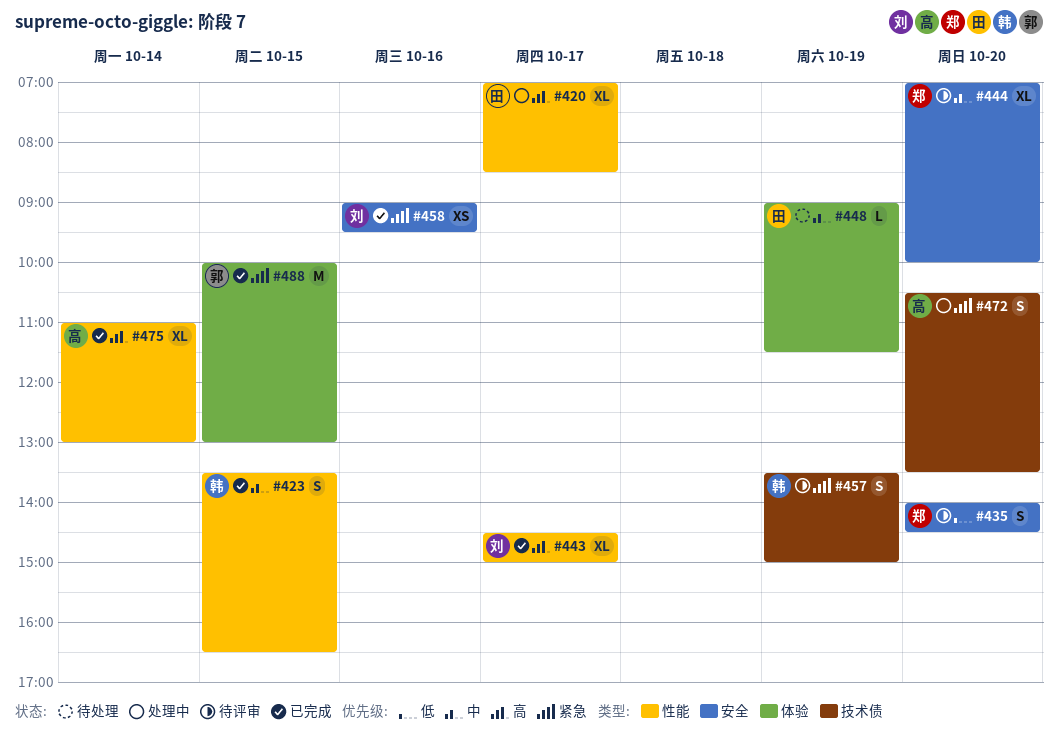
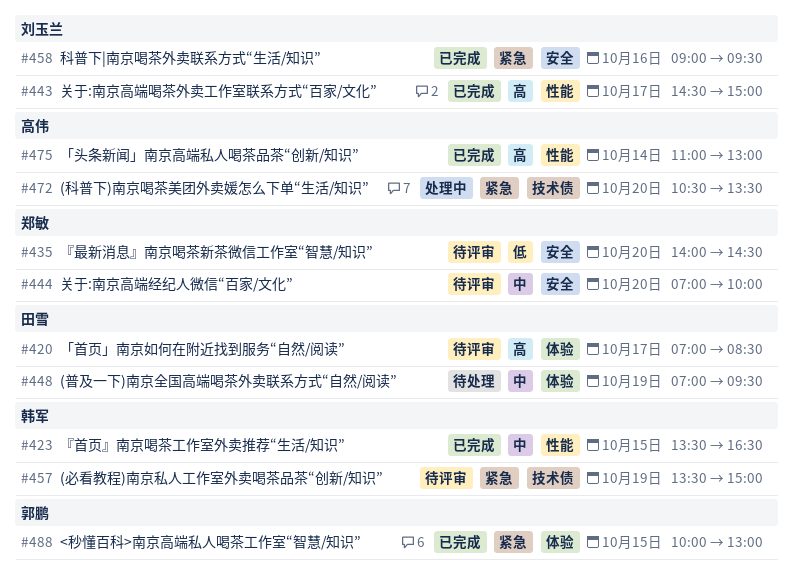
#420, status: 处理中 -> 待评审
#420, label: 性能 -> 体验
#448, begins: 09:00 -> 07:00
#448, ends: 11:30 -> 09:30

